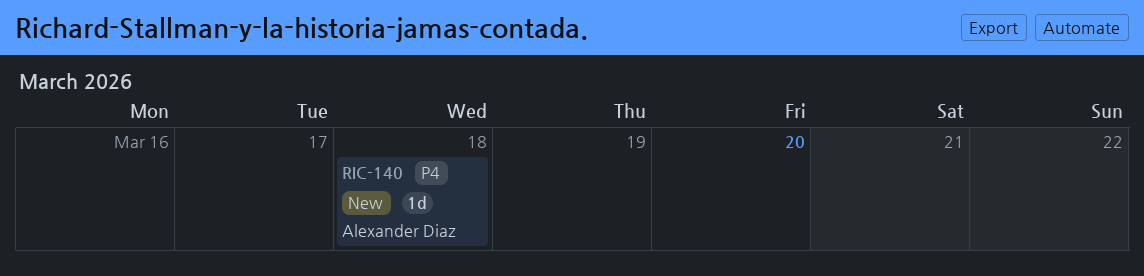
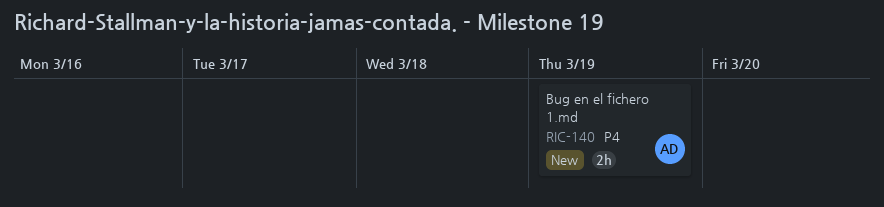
RIC-140, estimate: 1d -> 2h
RIC-140, due: Mar 18 -> Mar 19

